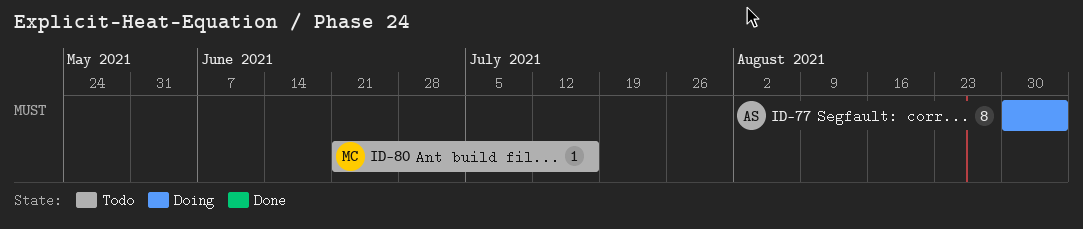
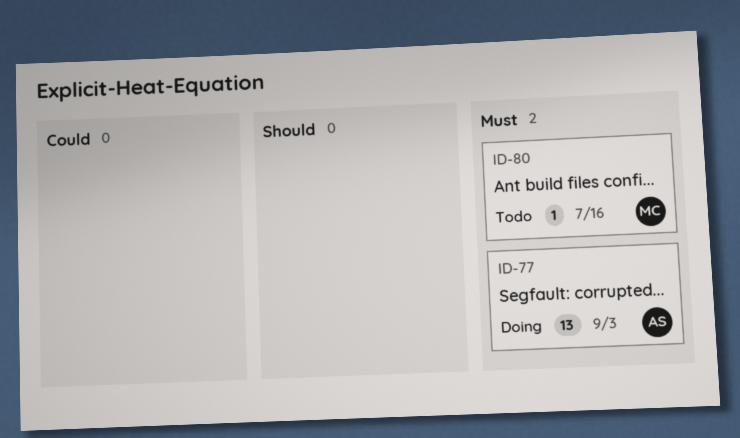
ID-77, estimate: 8 -> 13

